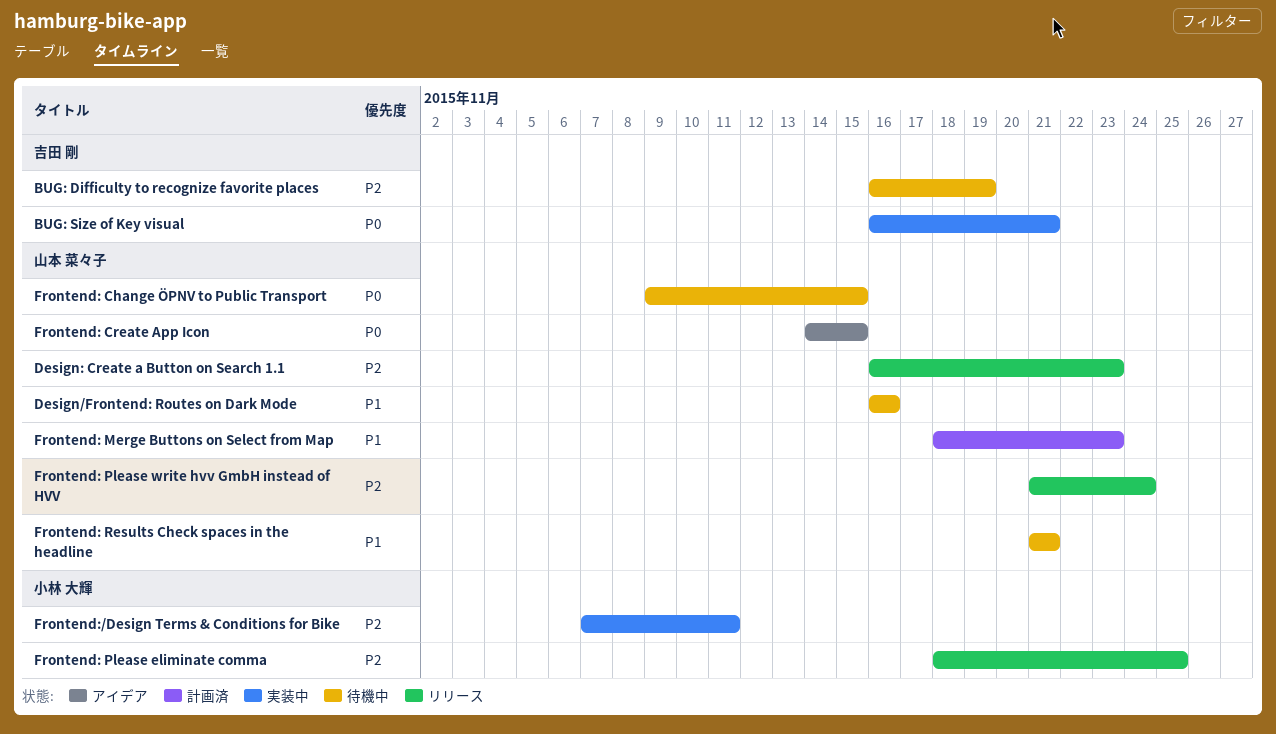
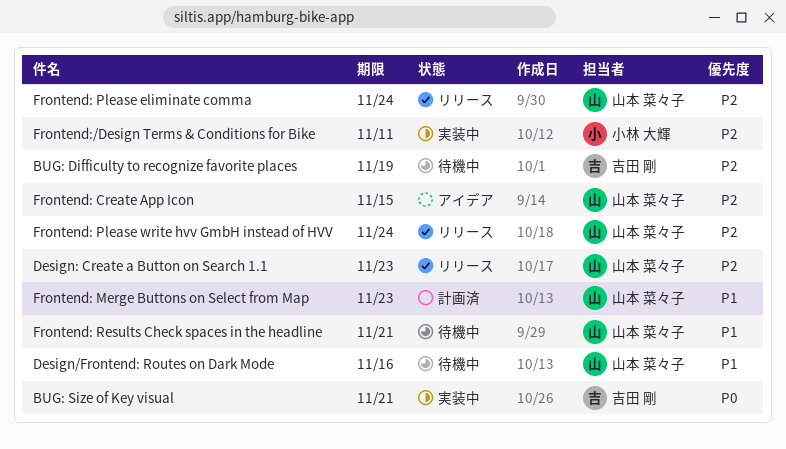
Frontend: Change ÖPNV to Public Transport: present -> none
Frontend: Create App Icon, priority: P0 -> P2
Frontend: Please eliminate comma, owner: 小林 大輝 -> 山本 菜々子
Frontend: Please eliminate comma, due: Nov 25 -> Nov 24

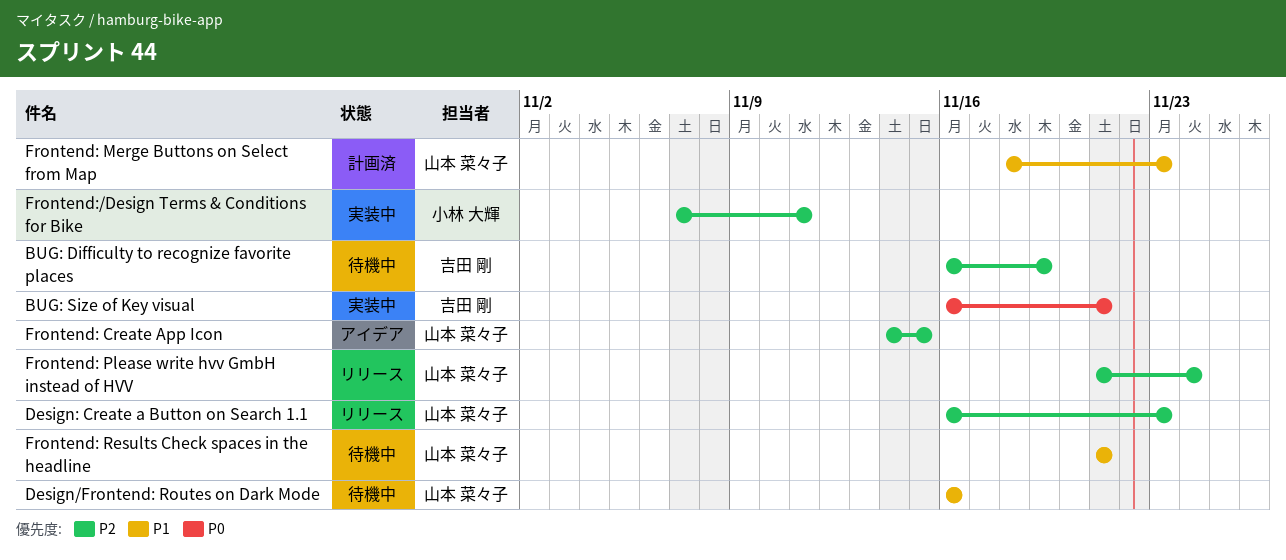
Frontend: Please eliminate comma: present -> none

